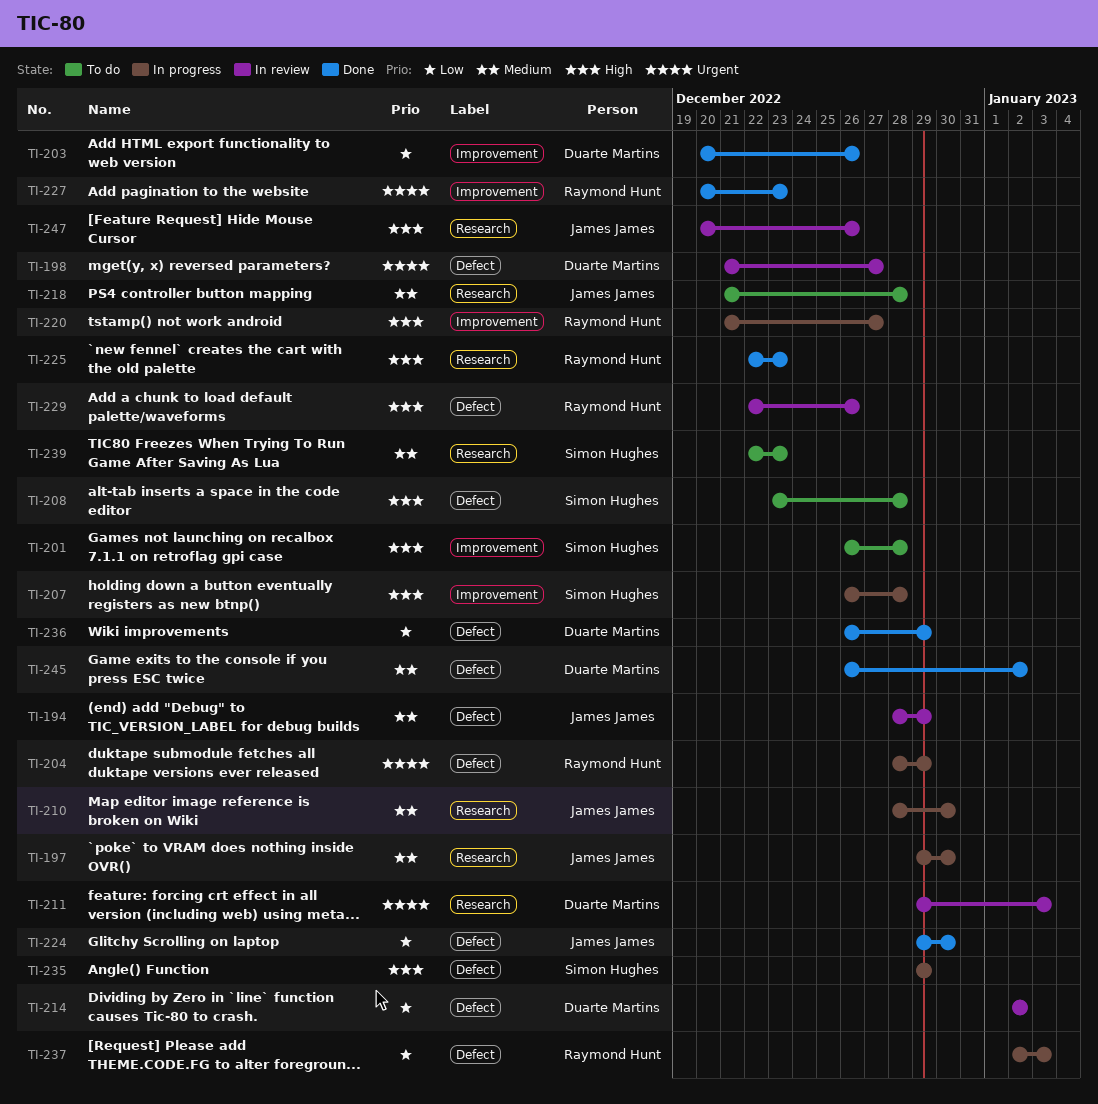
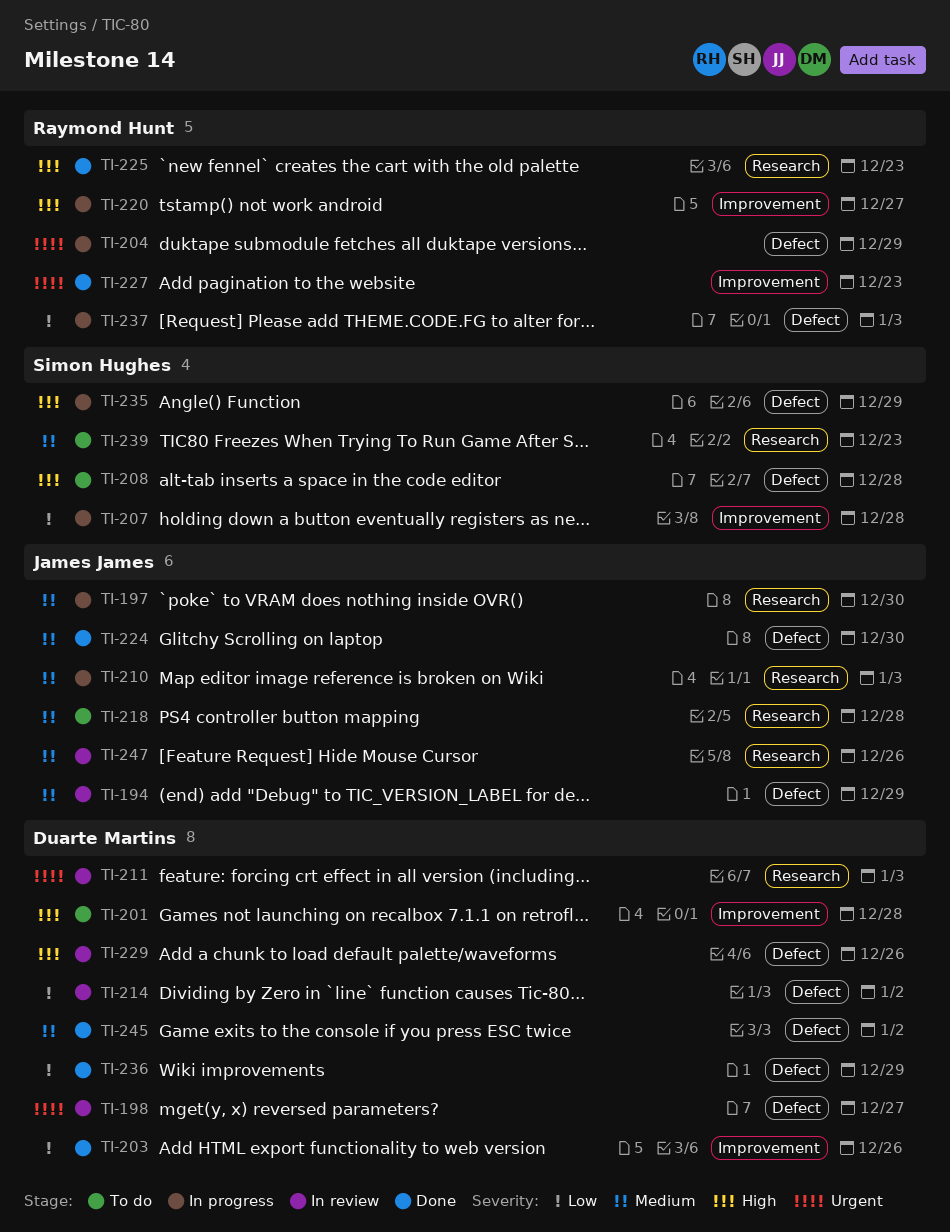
TI-201, owner: Simon Hughes -> Duarte Martins
TI-207, priority: High -> Low
TI-210, due: Dec 30 -> Jan 3
TI-224, priority: Low -> Medium
TI-229, owner: Raymond Hunt -> Duarte Martins
TI-247, priority: High -> Medium

